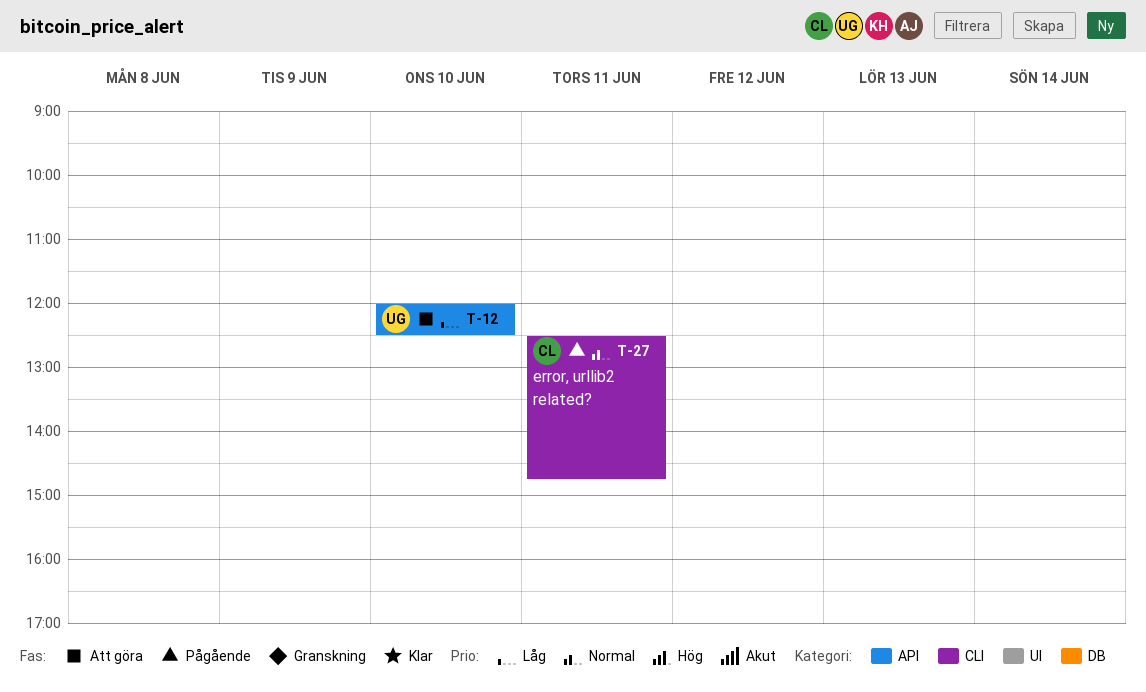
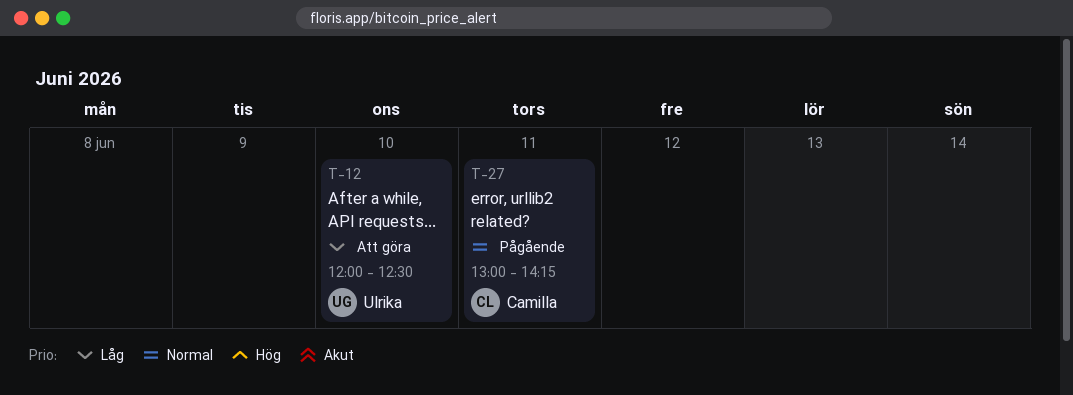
T-27, begins: 12:30 -> 13:00
T-27, ends: 14:45 -> 14:15

